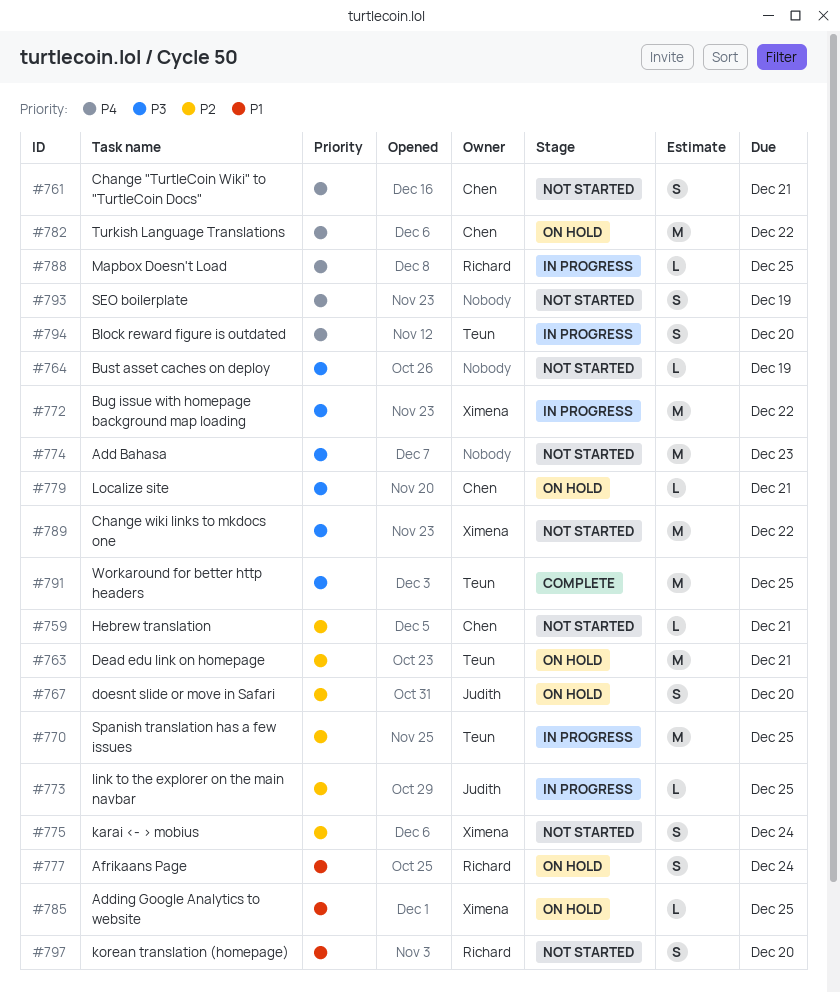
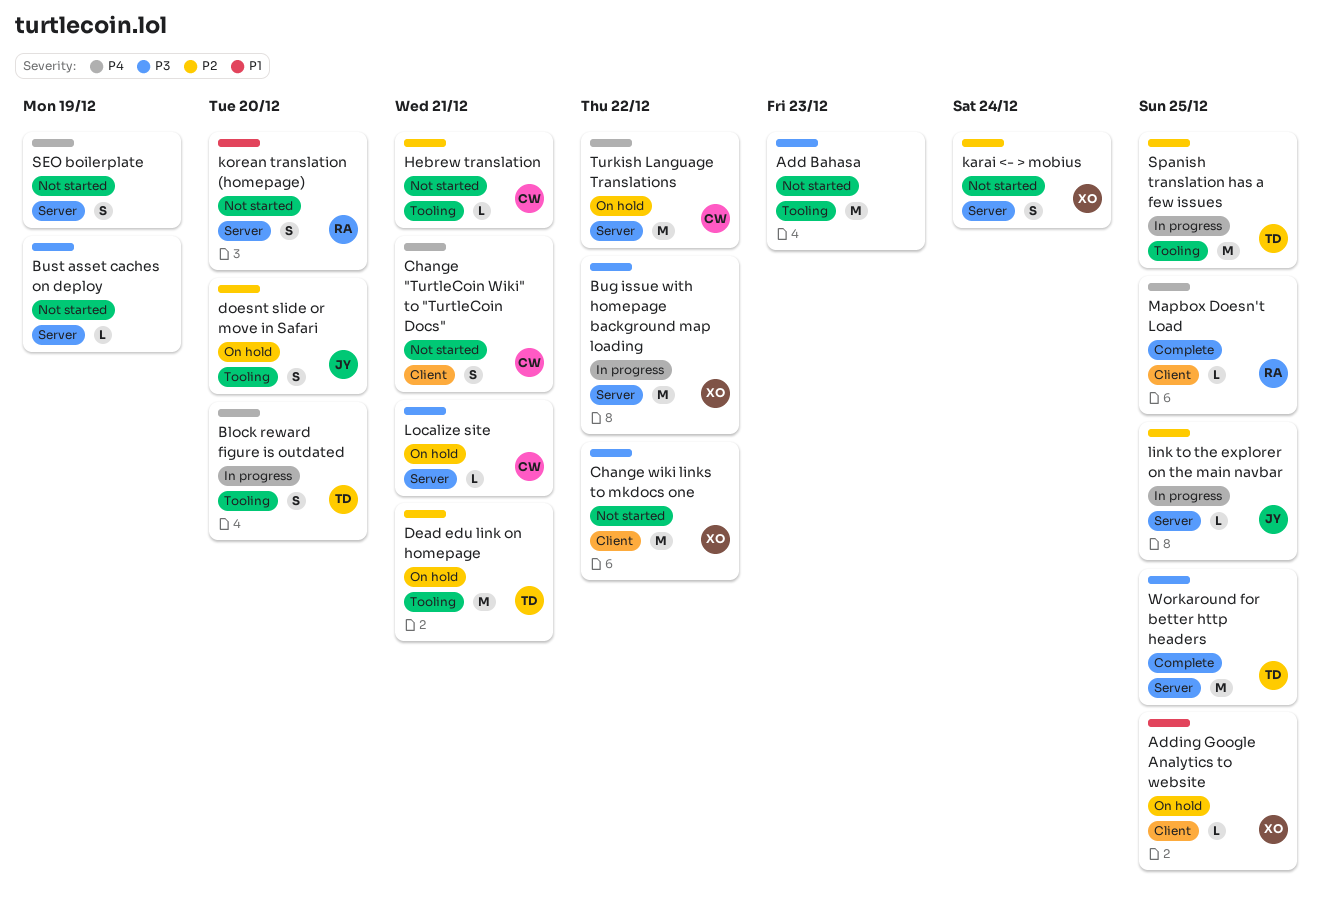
Afrikaans Page: present -> none
Mapbox Doesn't Load, status: In progress -> Complete

